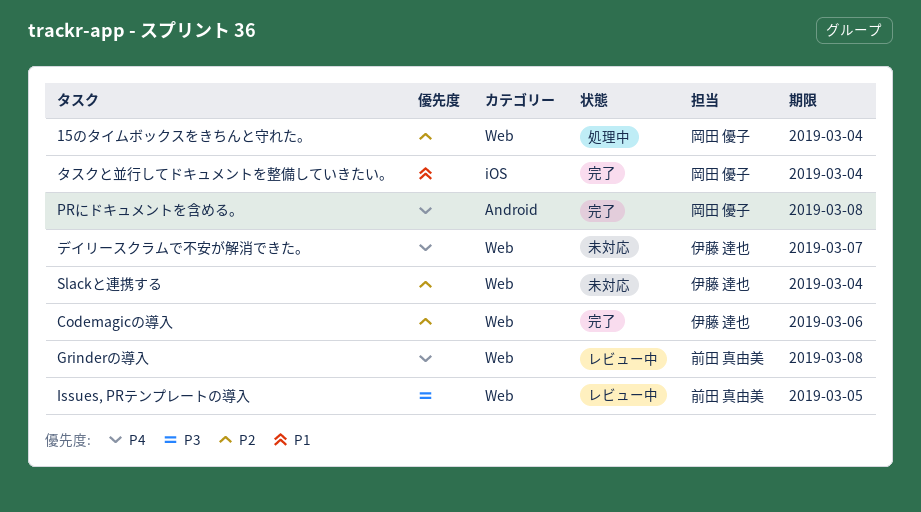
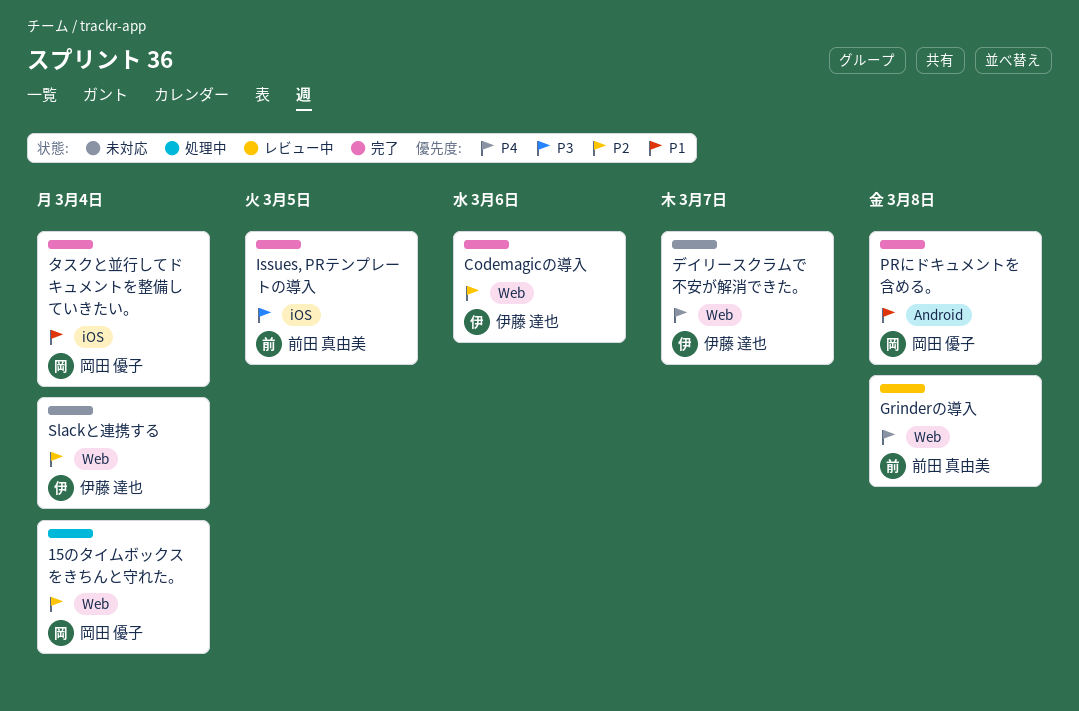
Issues, PRテンプレートの導入, status: レビュー中 -> 完了
Issues, PRテンプレートの導入, label: Web -> iOS
PRにドキュメントを含める。, priority: P4 -> P1

